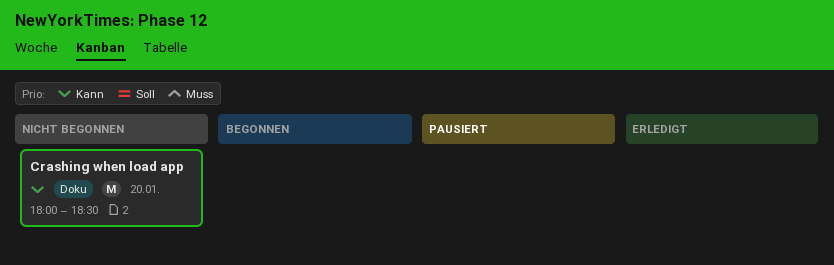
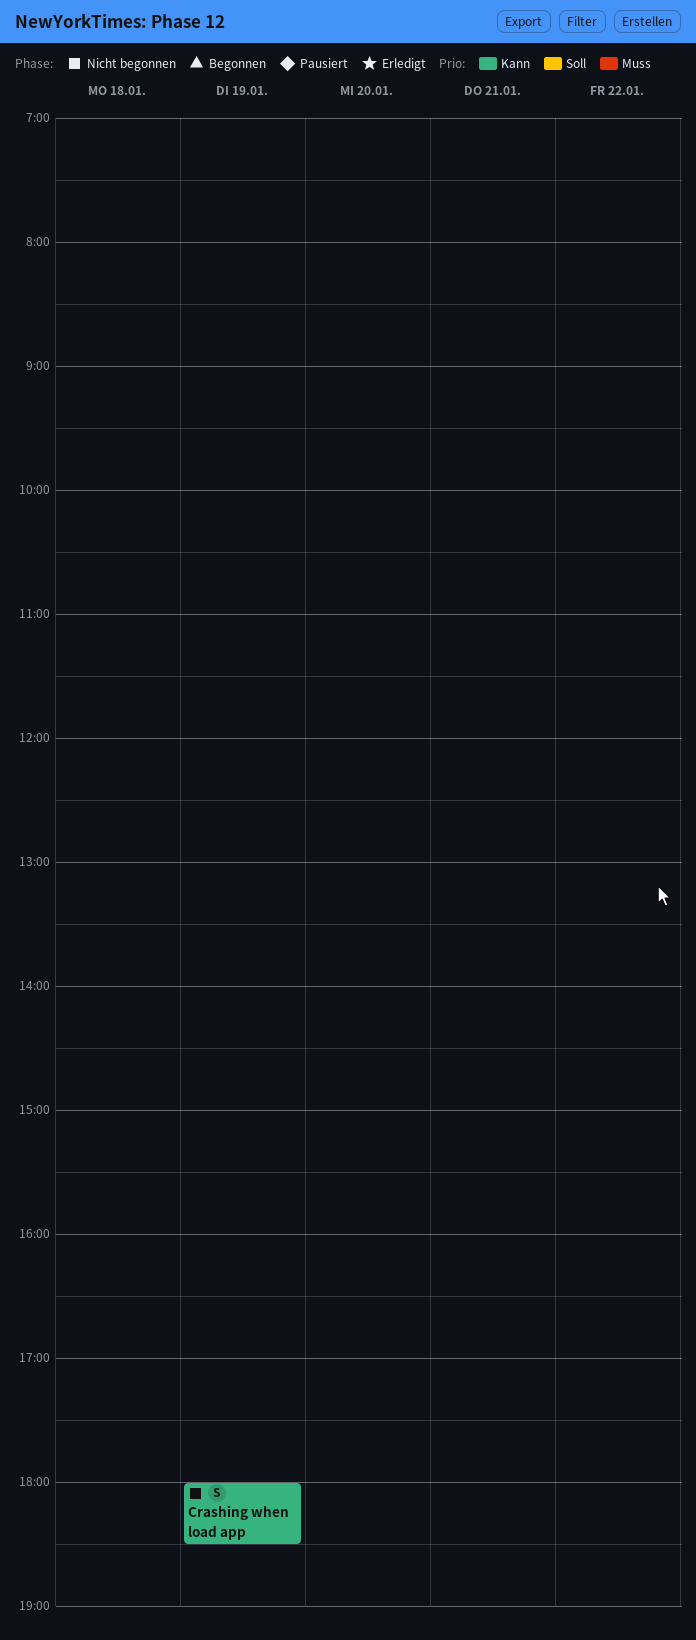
Crashing when load app, estimate: M -> S
Crashing when load app, day: Jan 20 -> Jan 19

